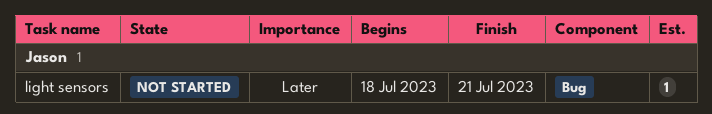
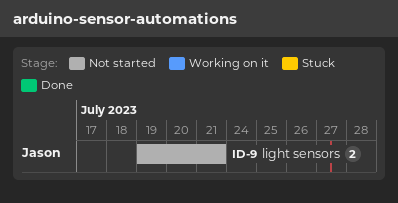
light sensors, estimate: 1 -> 2
light sensors, start: Jul 18 -> Jul 19

